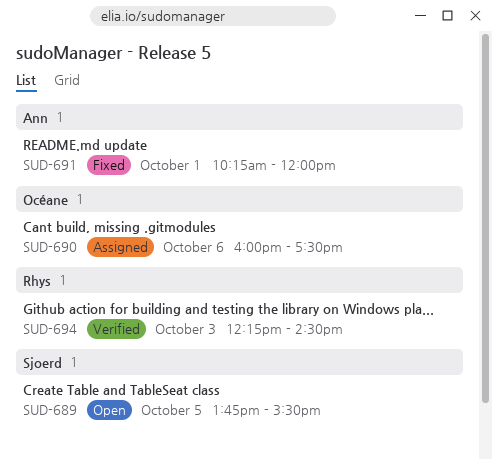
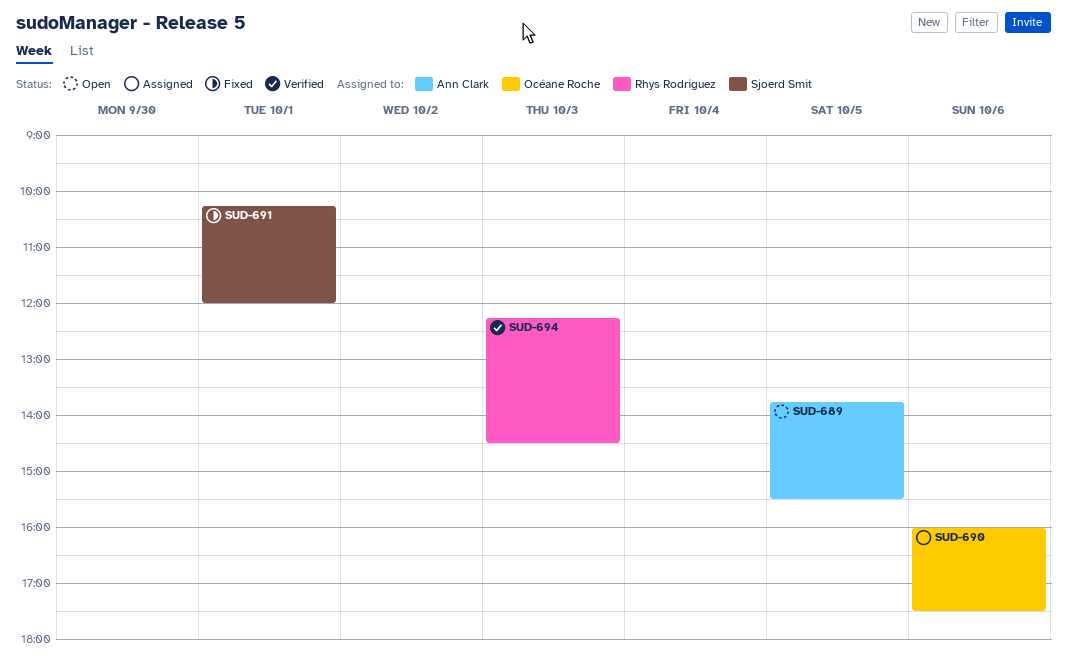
SUD-689, owner: Sjoerd Smit -> Ann Clark
SUD-691, owner: Ann Clark -> Sjoerd Smit

